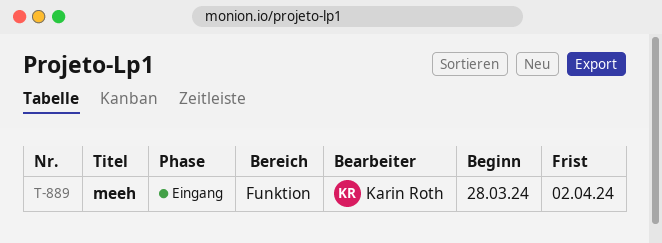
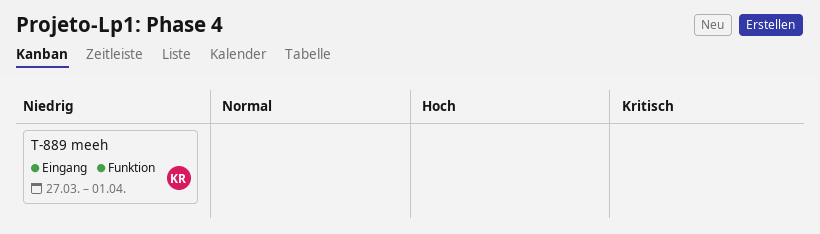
T-889, start: Mar 28 -> Mar 27
T-889, due: Apr 2 -> Apr 1

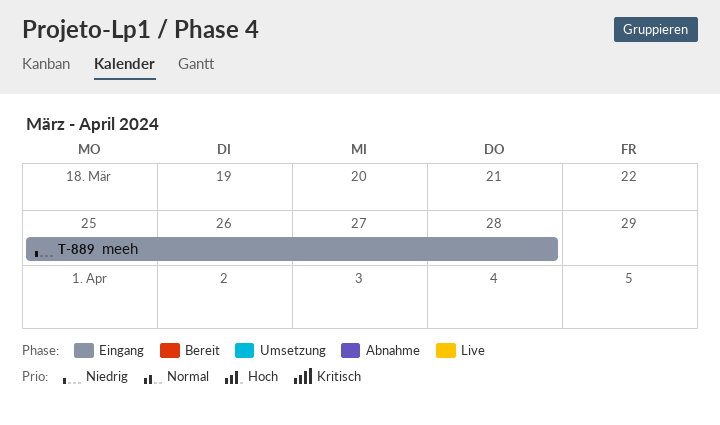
T-889, start: Mar 27 -> Mar 25
T-889, due: Apr 1 -> Mar 28

